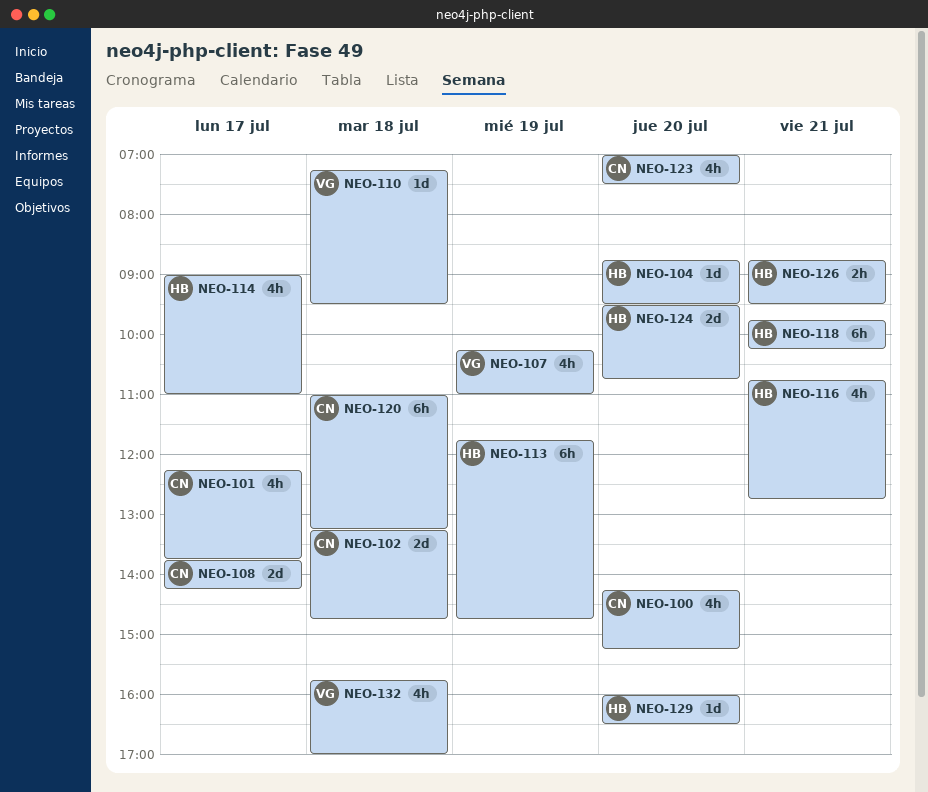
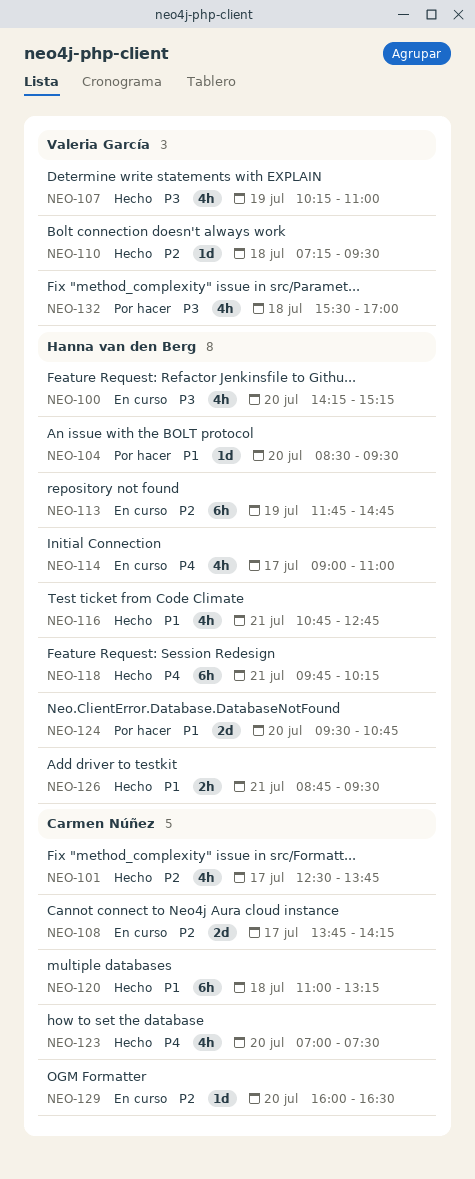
NEO-100, owner: Carmen Núñez -> Hanna van den Berg
NEO-101, begins: 12:15 -> 12:30
NEO-102: present -> none
NEO-104, begins: 08:45 -> 08:30
NEO-129, owner: Hanna van den Berg -> Carmen Núñez
NEO-132, begins: 15:45 -> 15:30

